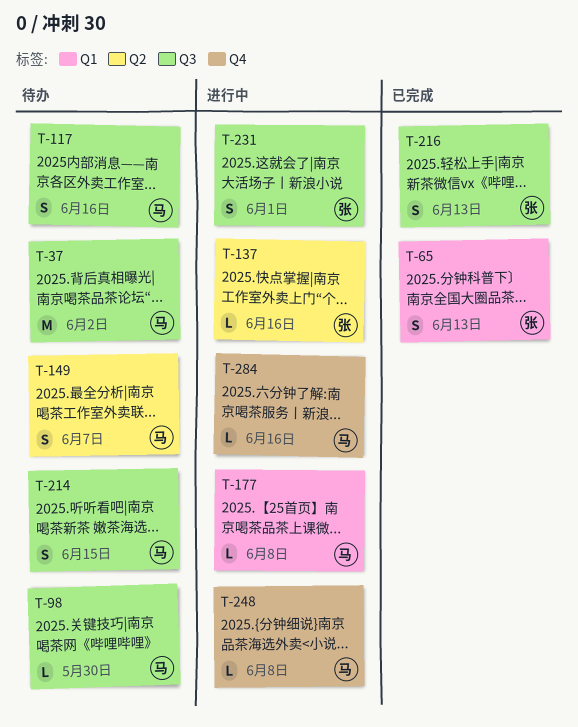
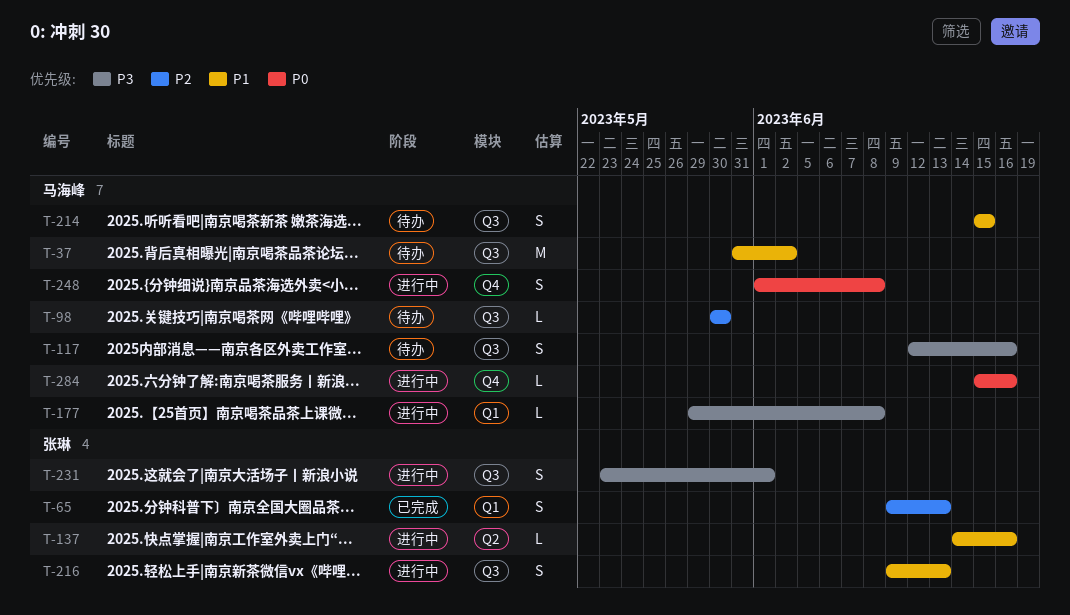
T-149: present -> none
T-216, status: 已完成 -> 进行中
T-248, estimate: L -> S

